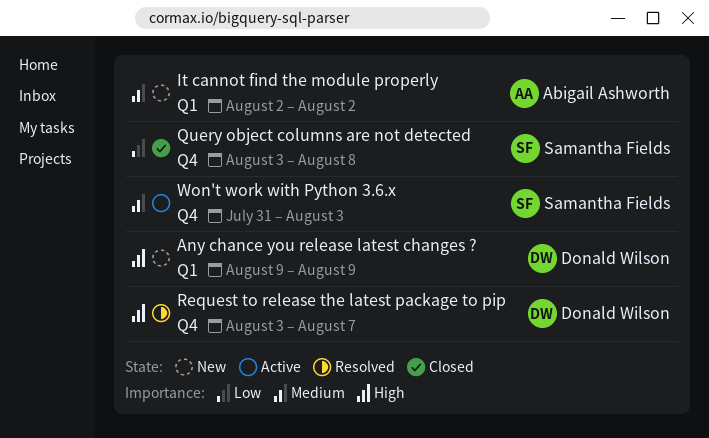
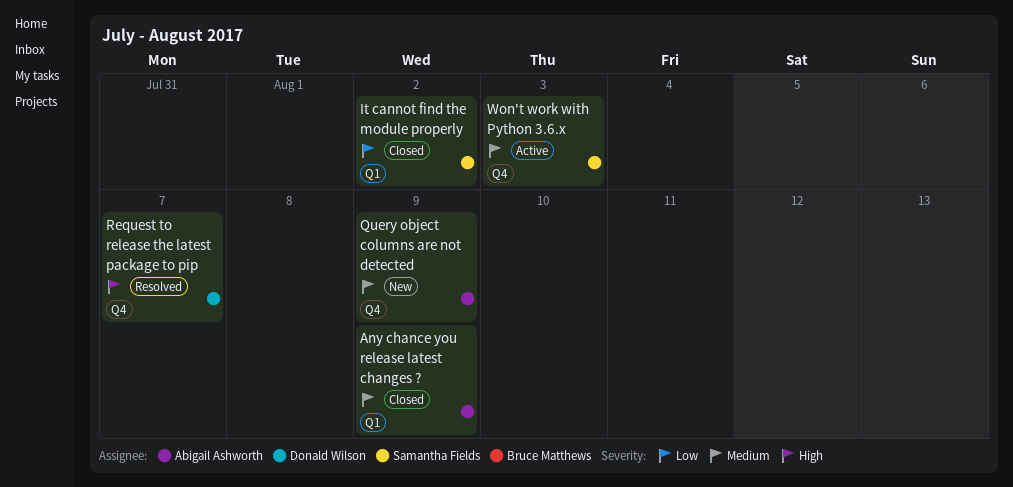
Any chance you release latest changes ?, status: New -> Closed
Any chance you release latest changes ?, owner: Donald Wilson -> Abigail Ashworth
Any chance you release latest changes ?, priority: High -> Medium
It cannot find the module properly, status: New -> Closed
It cannot find the module properly, owner: Abigail Ashworth -> Samantha Fields
It cannot find the module properly, priority: Medium -> Low
Query object columns are not detected, status: Closed -> New
Query object columns are not detected, owner: Samantha Fields -> Abigail Ashworth
Query object columns are not detected, priority: Low -> Medium
Query object columns are not detected, due: Aug 8 -> Aug 9

